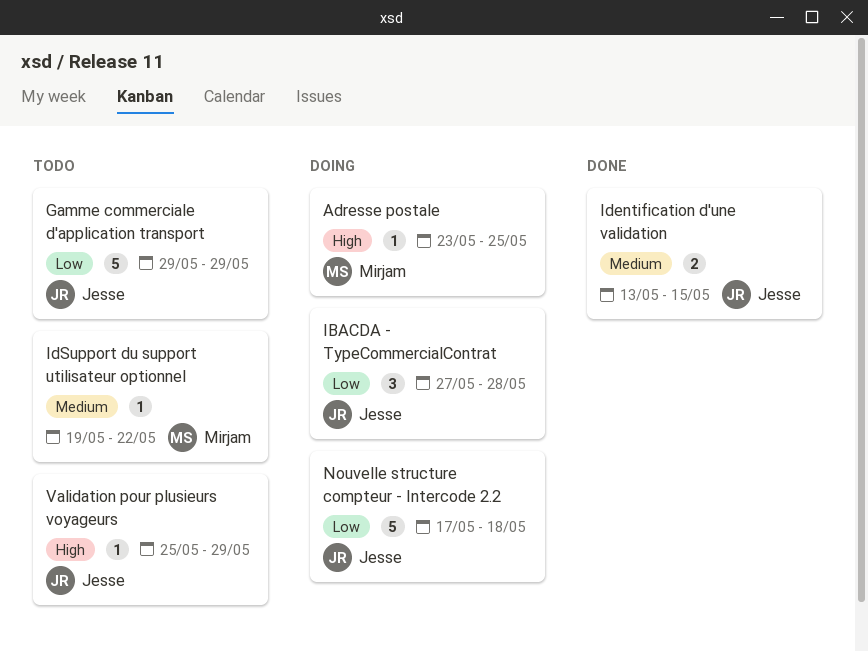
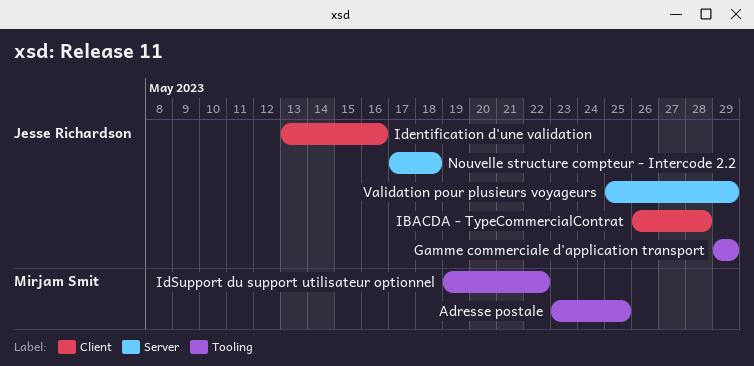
IBACDA - TypeCommercialContrat, start: May 27 -> May 26
Identification d'une validation, due: May 15 -> May 16

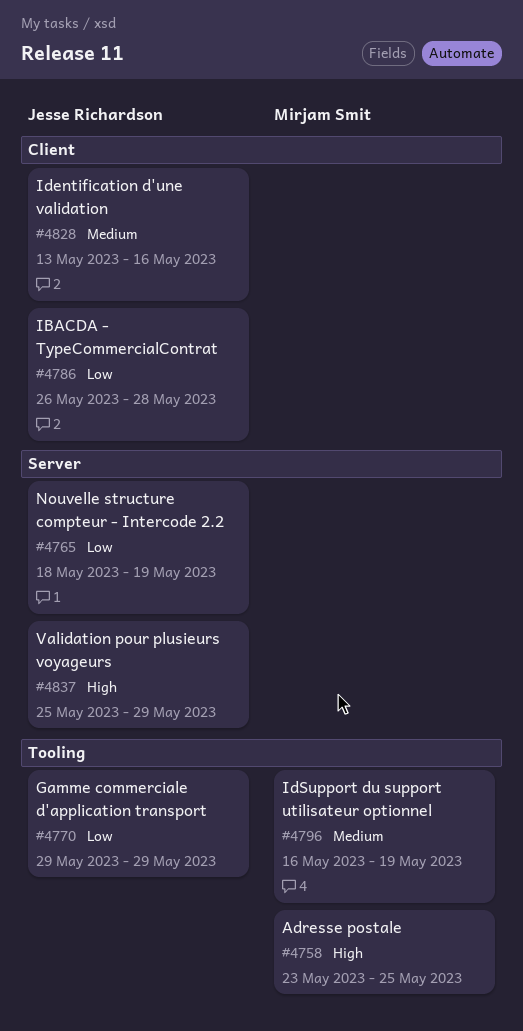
IdSupport du support utilisateur optionnel, start: May 19 -> May 16
IdSupport du support utilisateur optionnel, due: May 22 -> May 19
Nouvelle structure compteur - Intercode 2.2, start: May 17 -> May 18
Nouvelle structure compteur - Intercode 2.2, due: May 18 -> May 19

